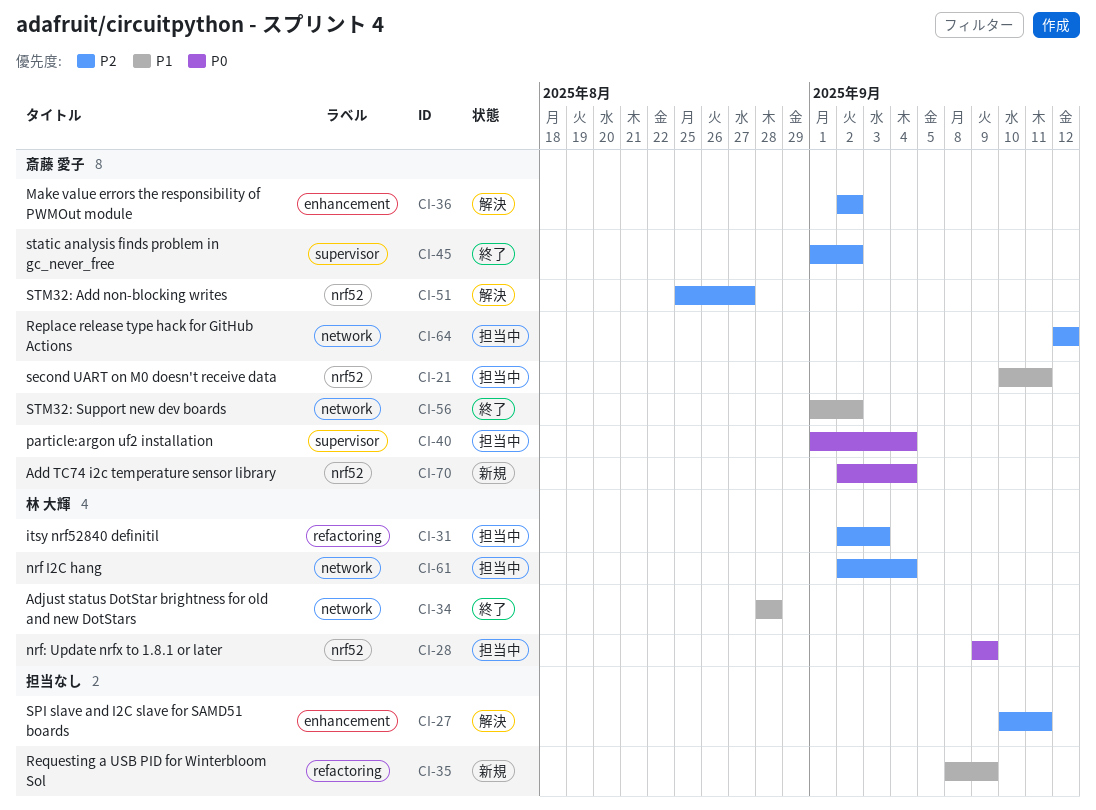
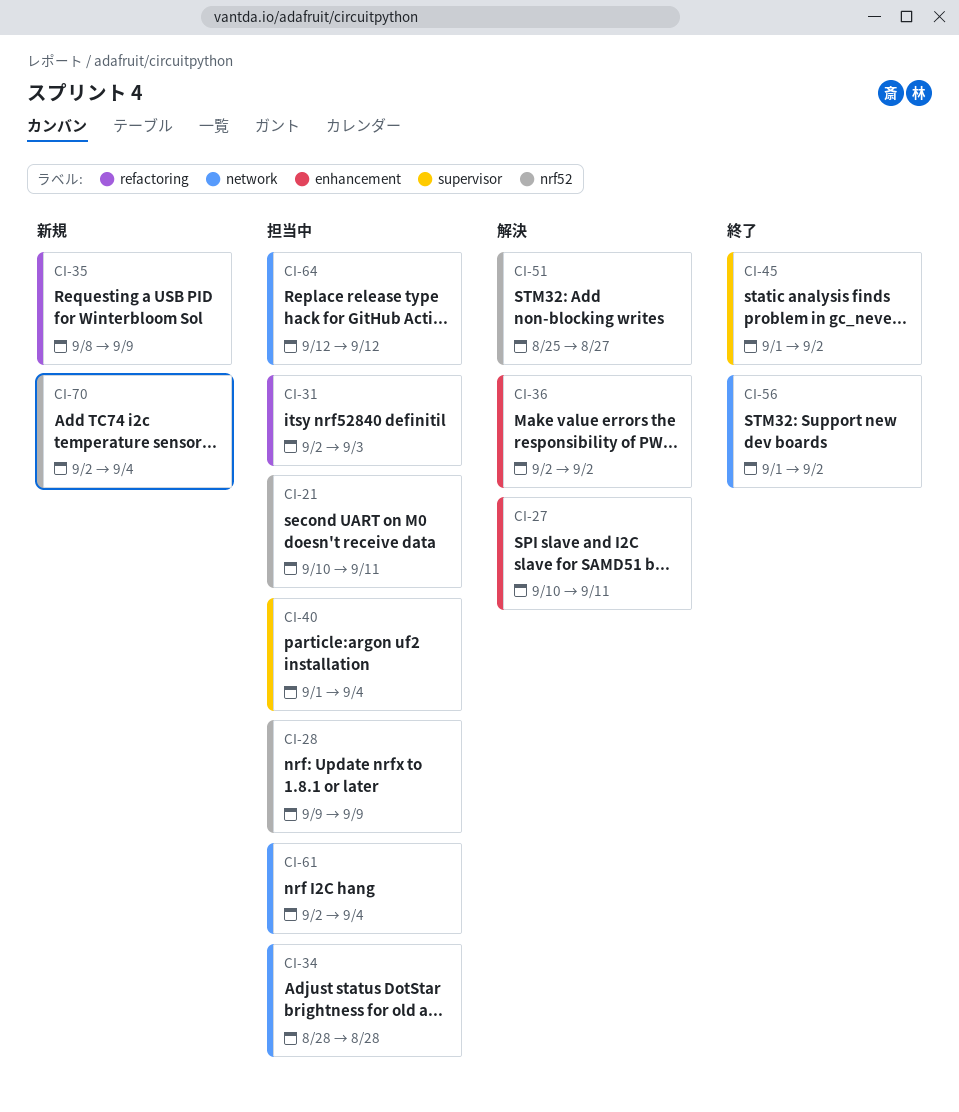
CI-34, status: 終了 -> 担当中

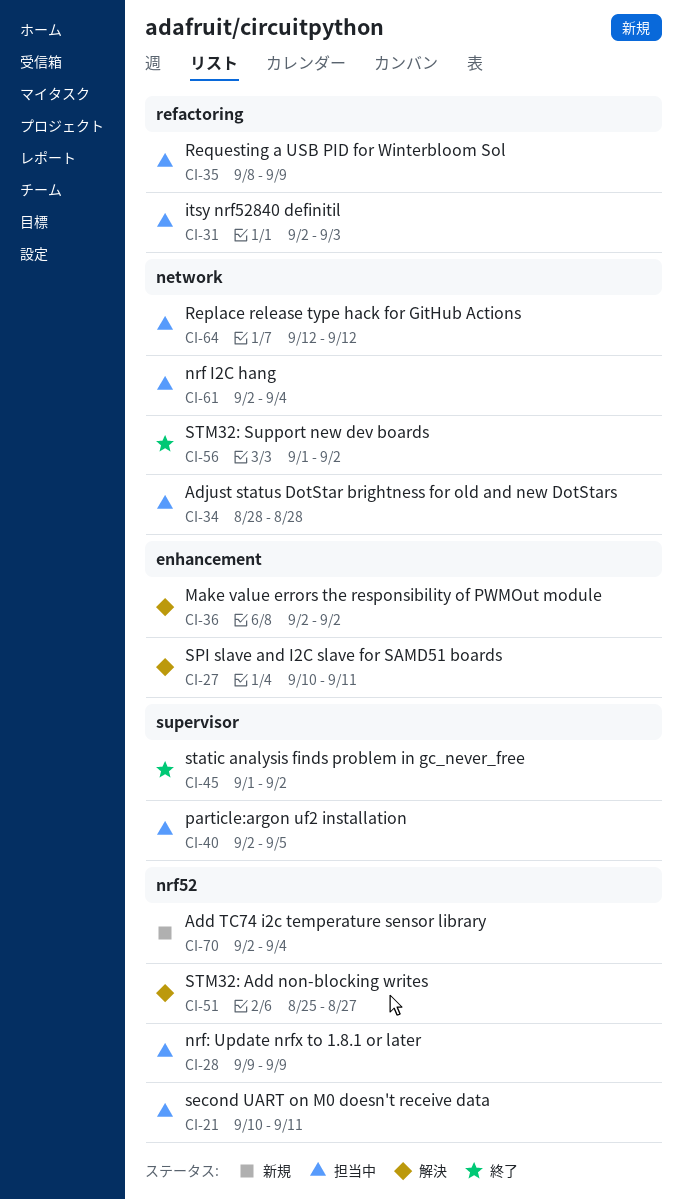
CI-35, status: 新規 -> 担当中
CI-40, start: Sep 1 -> Sep 2
CI-40, due: Sep 4 -> Sep 5

